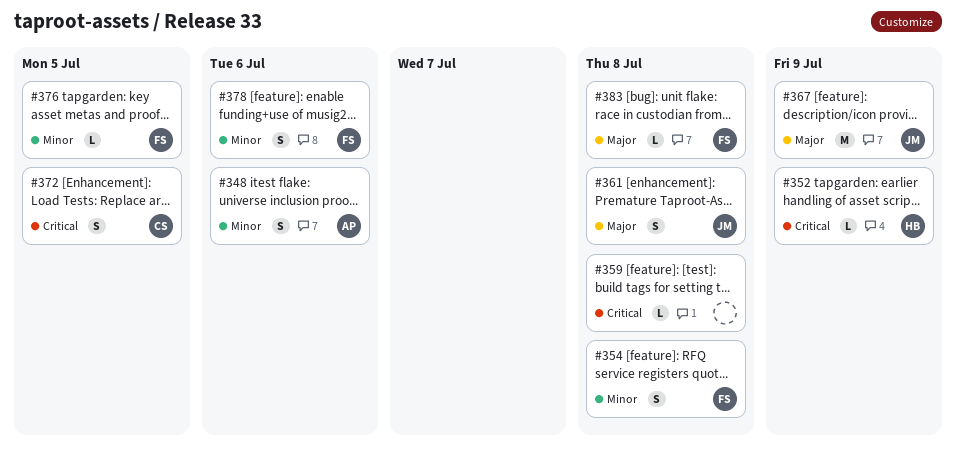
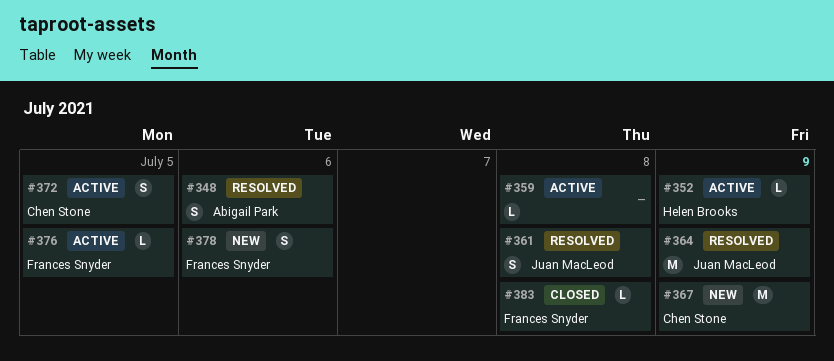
#354: present -> none
#364: none -> present
#367, owner: Juan MacLeod -> Chen Stone

